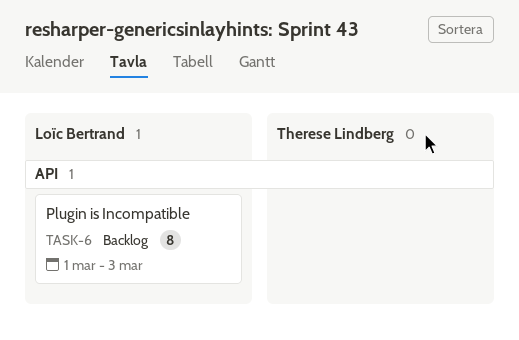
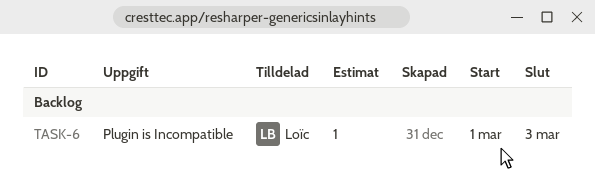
TASK-6, estimate: 8 -> 1

